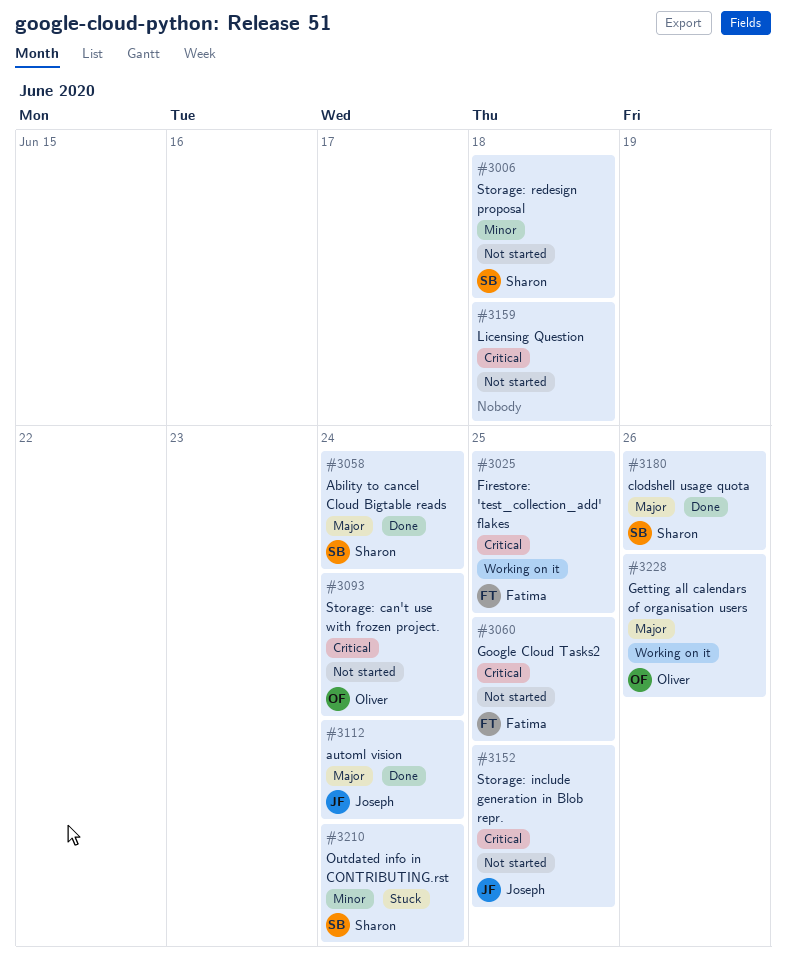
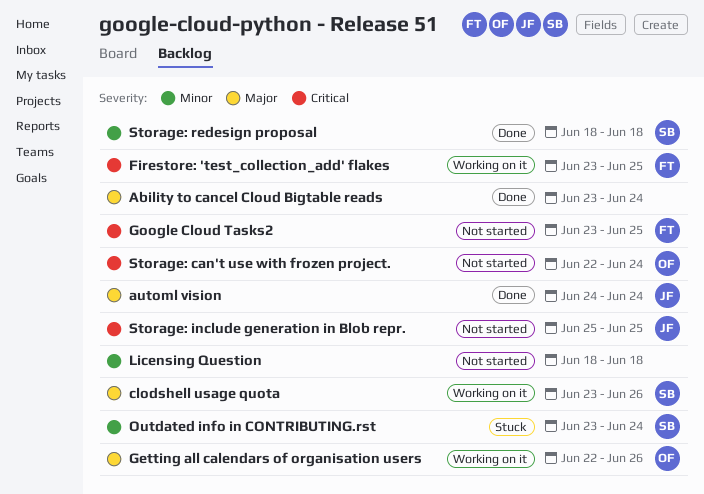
Ability to cancel Cloud Bigtable reads, owner: Sharon -> none
clodshell usage quota, status: Done -> Working on it
Licensing Question, priority: Critical -> Minor
Storage: redesign proposal, status: Not started -> Done

